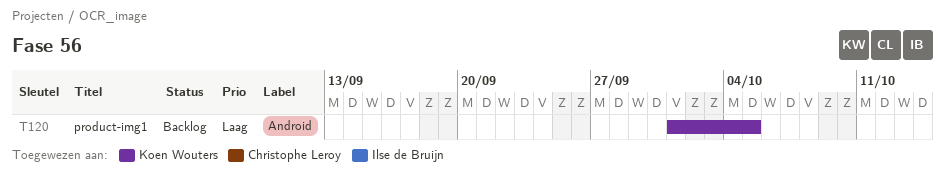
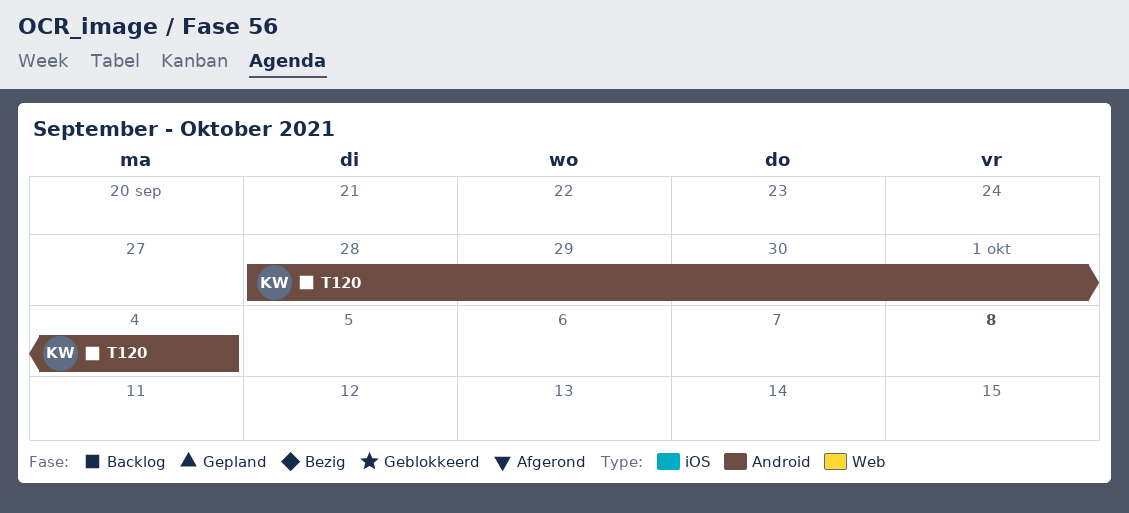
T120, start: Oct 1 -> Sep 28
T120, due: Oct 5 -> Oct 4

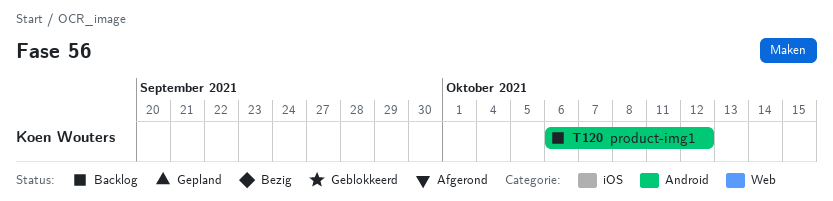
T120, start: Sep 28 -> Oct 6
T120, due: Oct 4 -> Oct 12

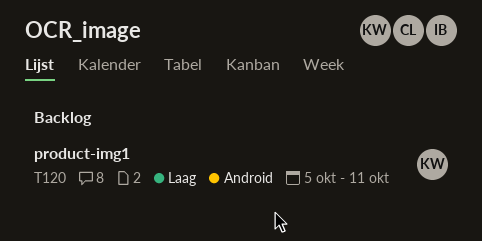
T120, start: Oct 6 -> Oct 5
T120, due: Oct 12 -> Oct 11

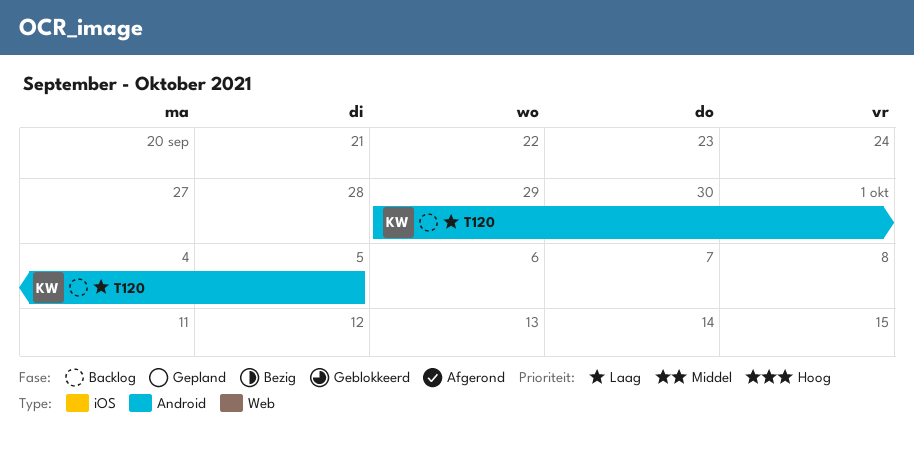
T120, start: Oct 5 -> Sep 29
T120, due: Oct 11 -> Oct 5

